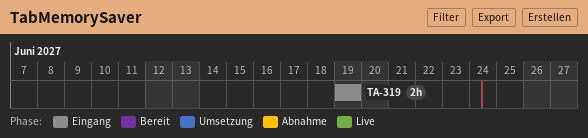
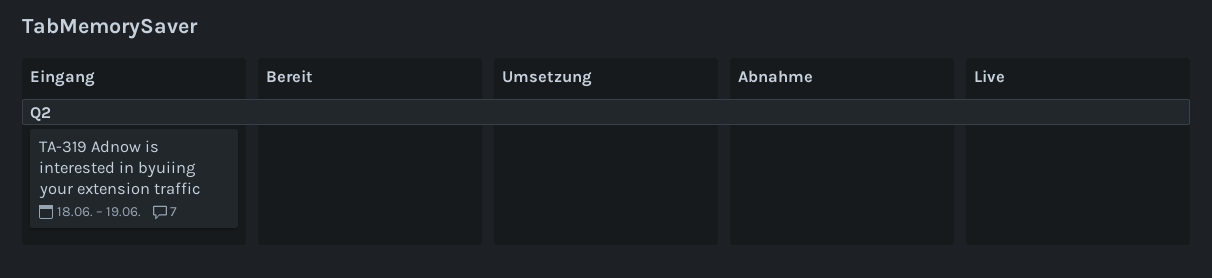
TA-319, start: Jun 19 -> Jun 18

